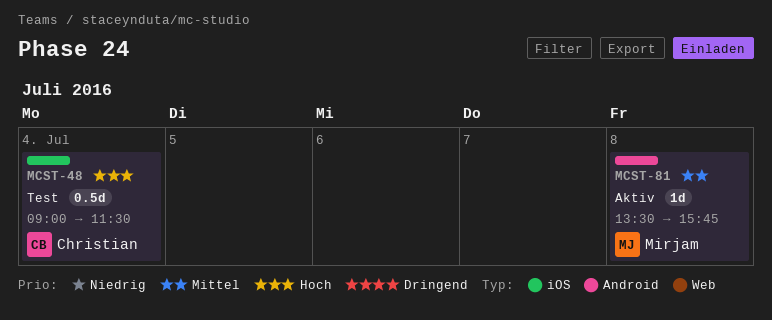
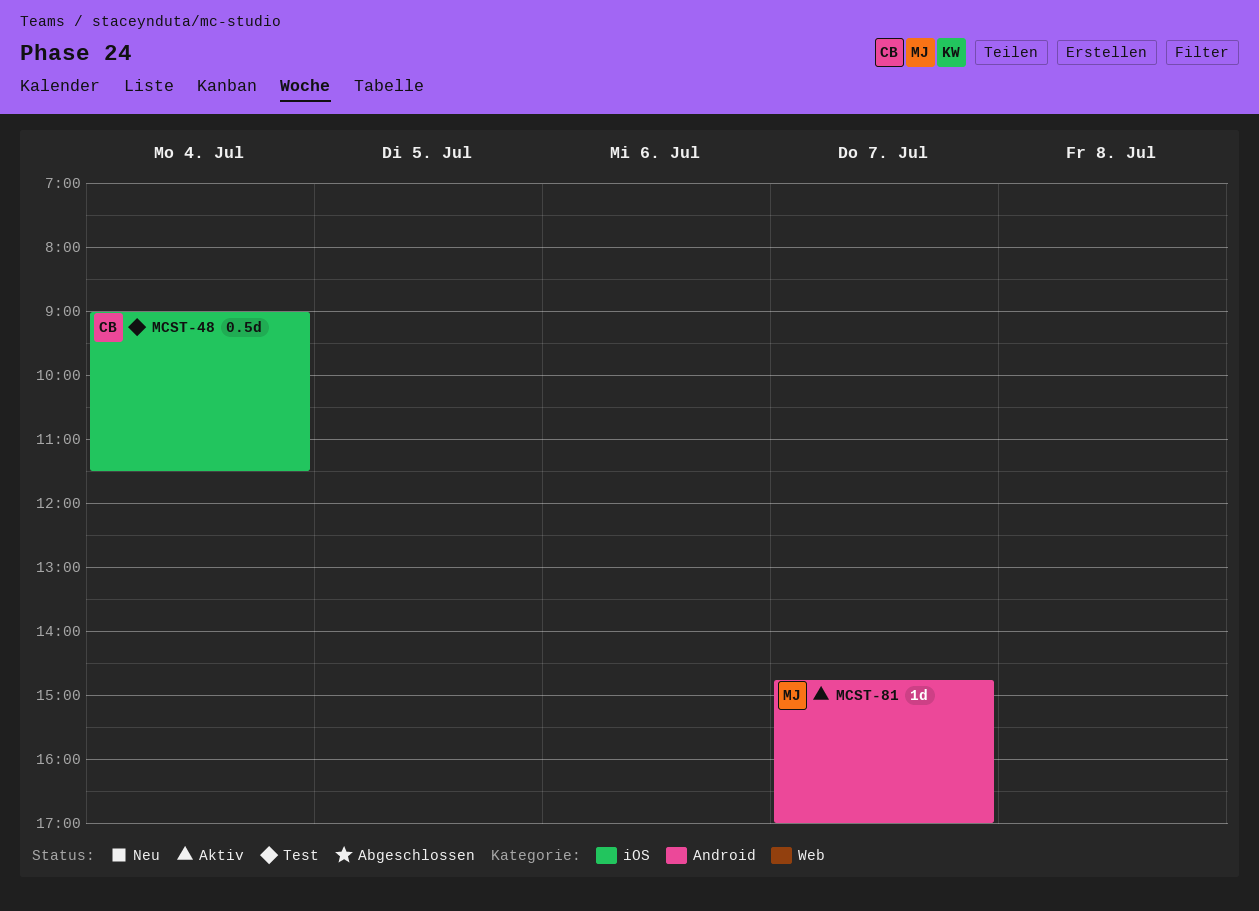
MCST-81, day: Jul 8 -> Jul 7
MCST-81, begins: 13:30 -> 14:45
MCST-81, ends: 15:45 -> 17:00

